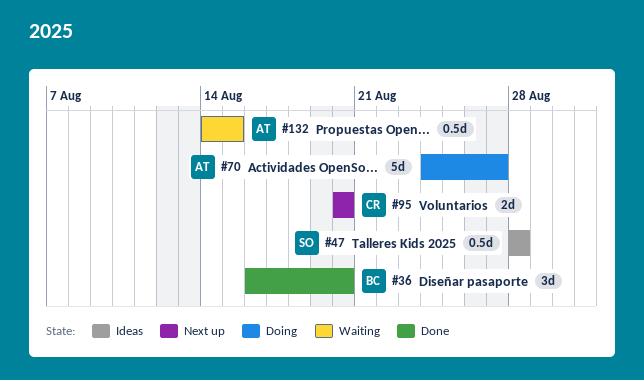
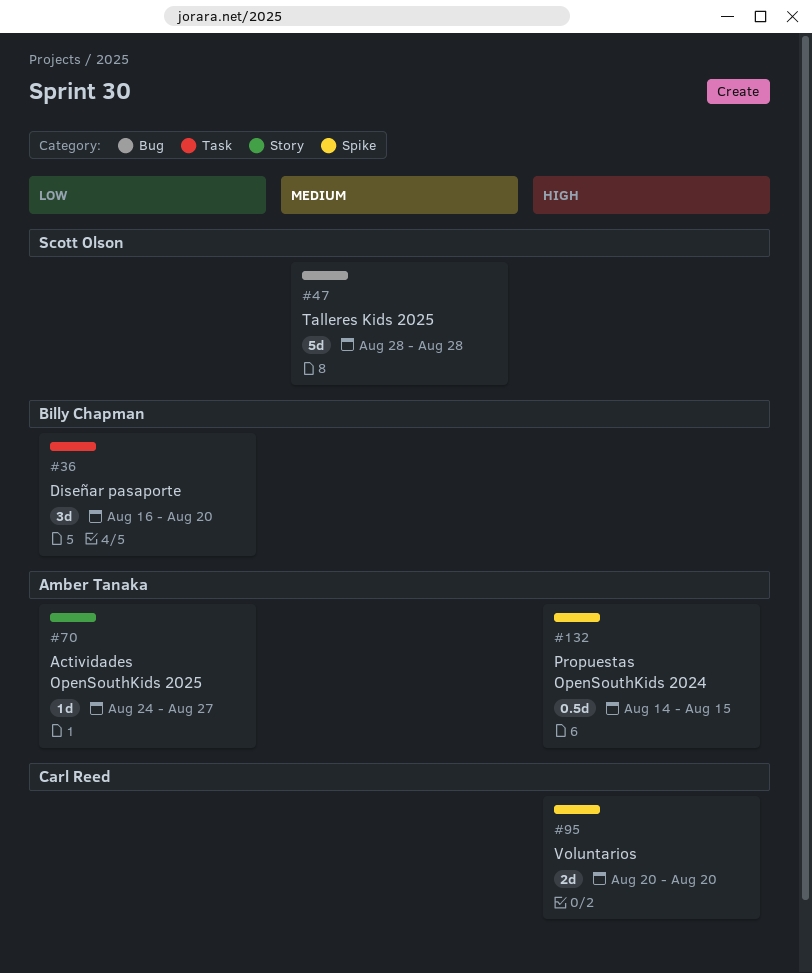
#47, estimate: 0.5d -> 5d
#70, estimate: 5d -> 1d

